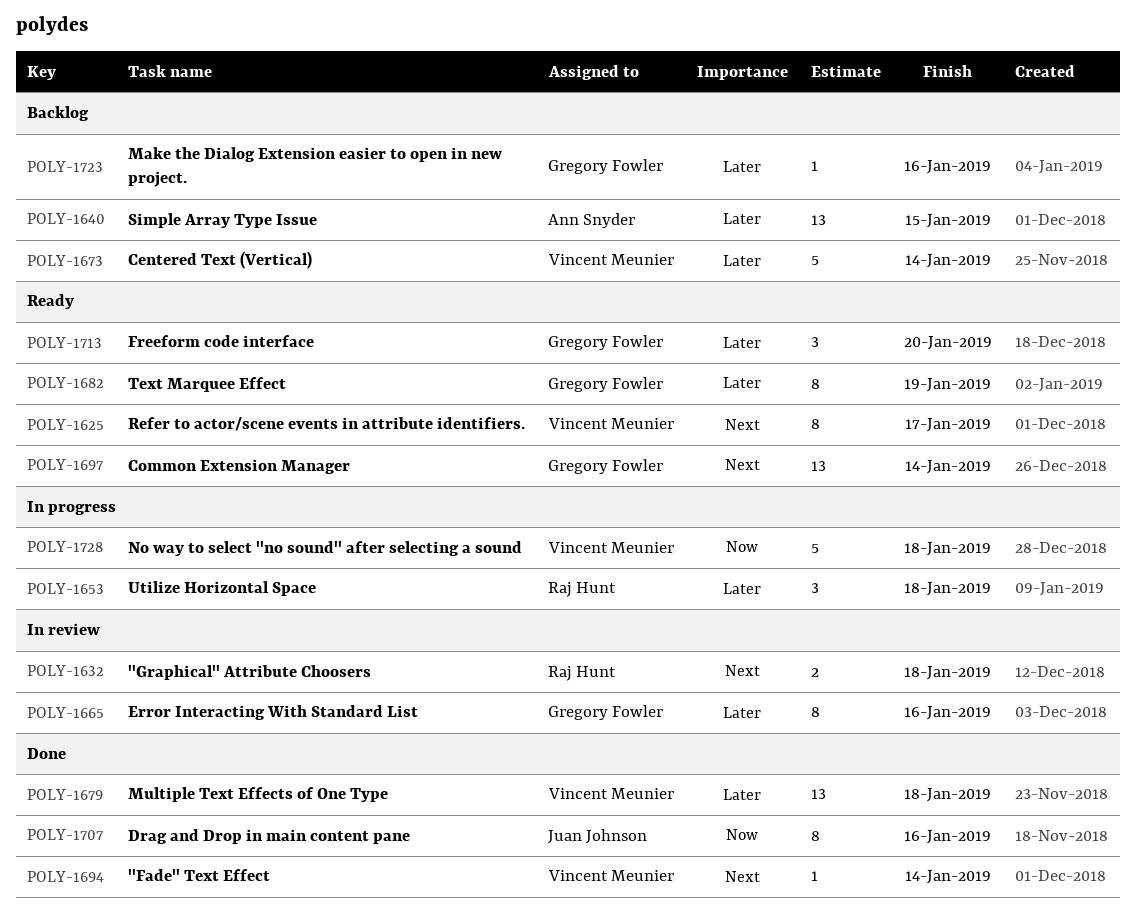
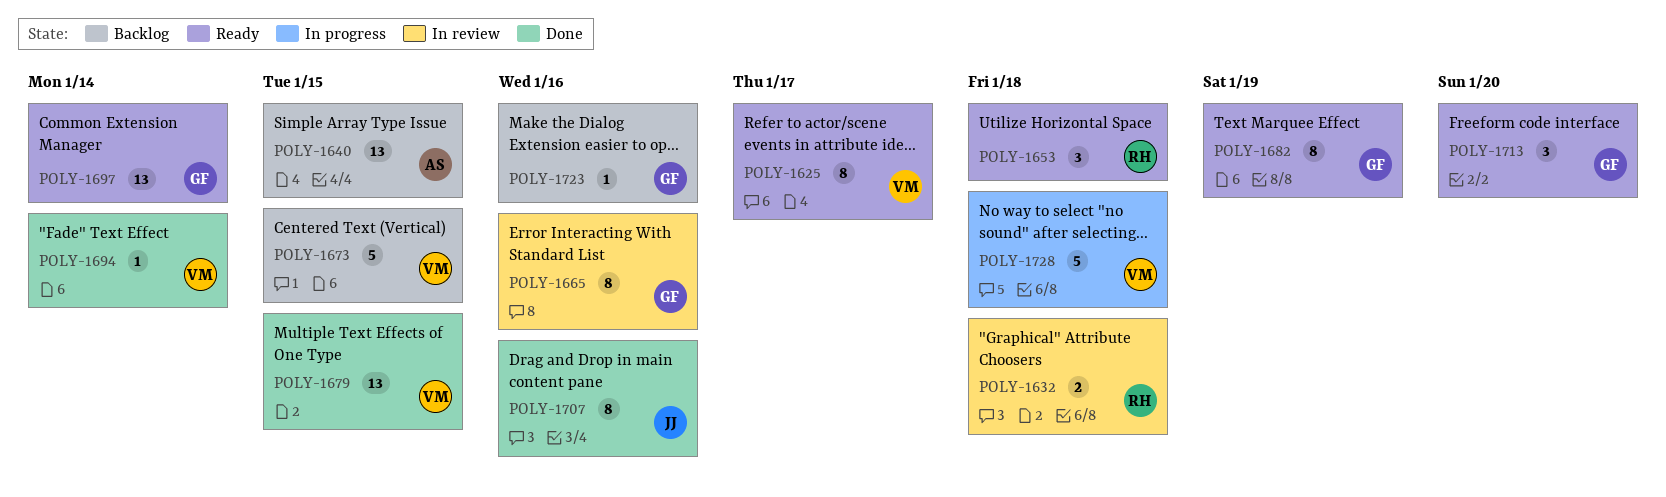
POLY-1653, status: In progress -> Ready
POLY-1673, due: Jan 14 -> Jan 15
POLY-1679, due: Jan 18 -> Jan 15

